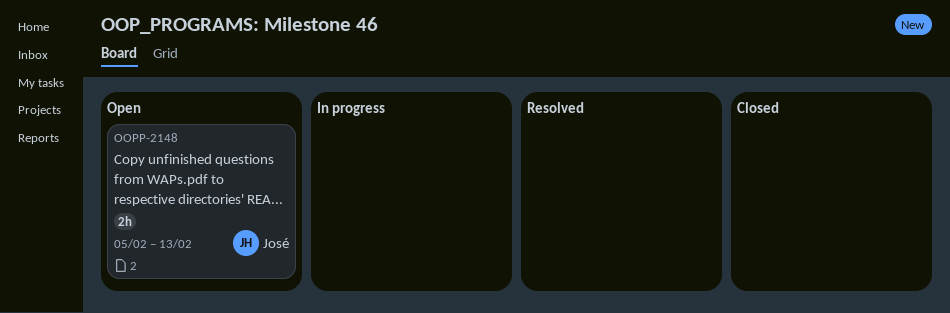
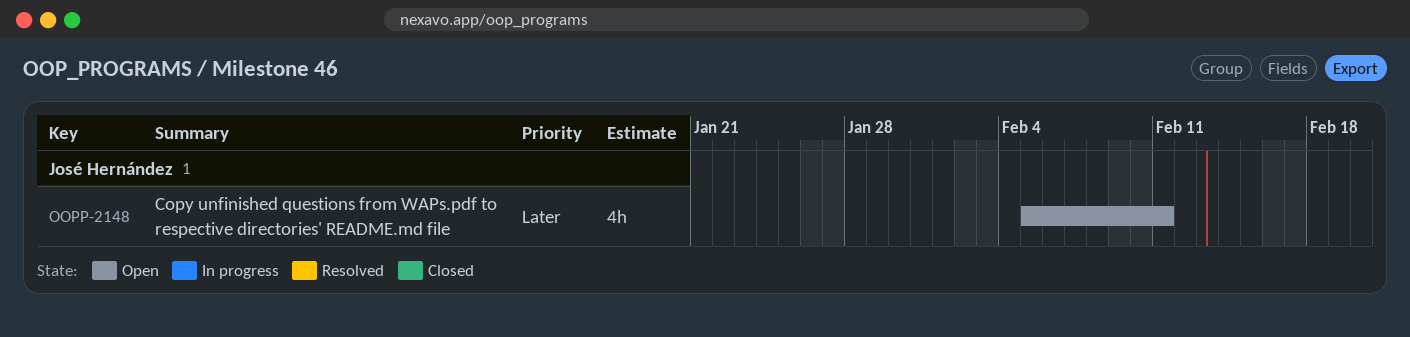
OOPP-2148, estimate: 2h -> 4h
OOPP-2148, due: Feb 13 -> Feb 11

